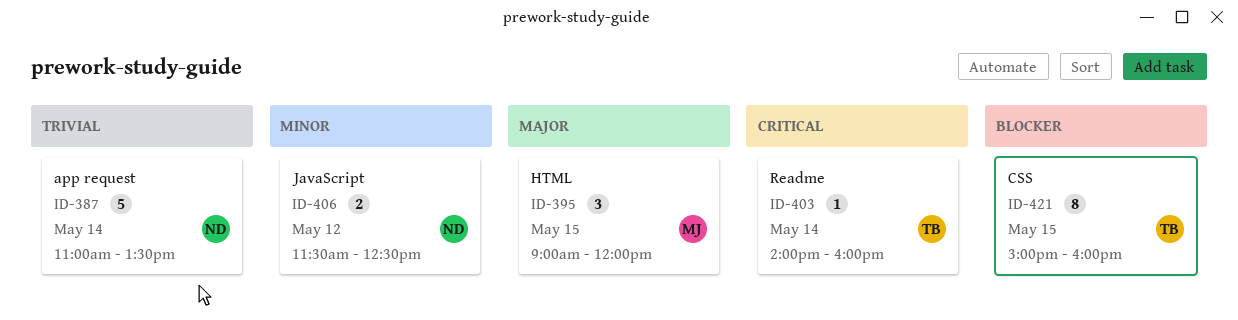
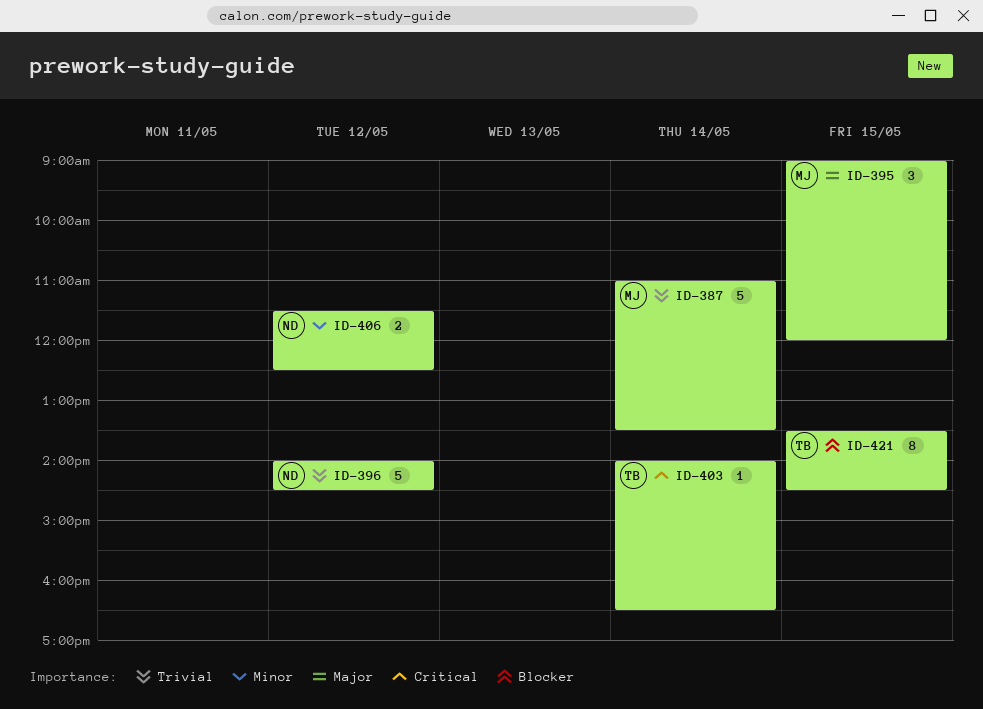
ID-387, owner: ND -> MJ
ID-396: none -> present
ID-403, ends: 16:00 -> 16:30
ID-421, begins: 15:00 -> 13:30
ID-421, ends: 16:00 -> 14:30

